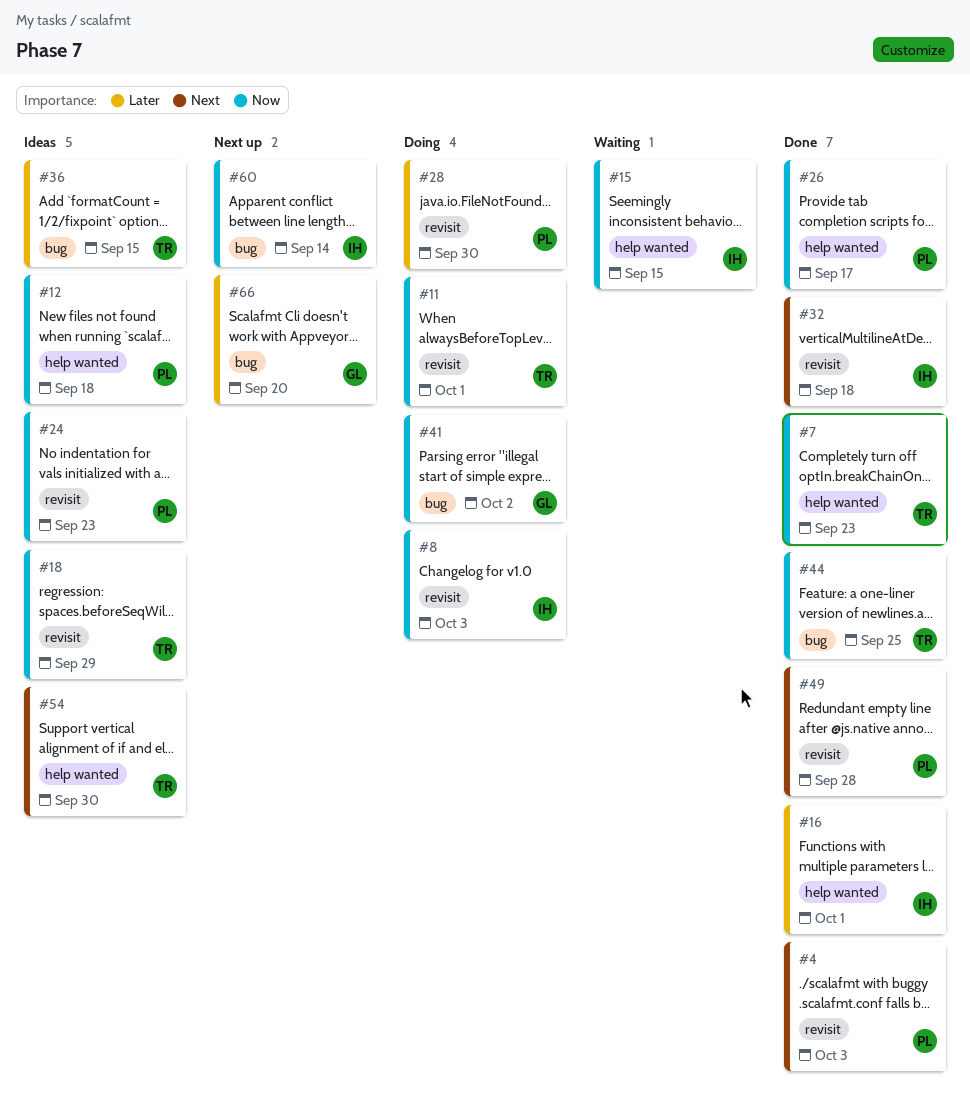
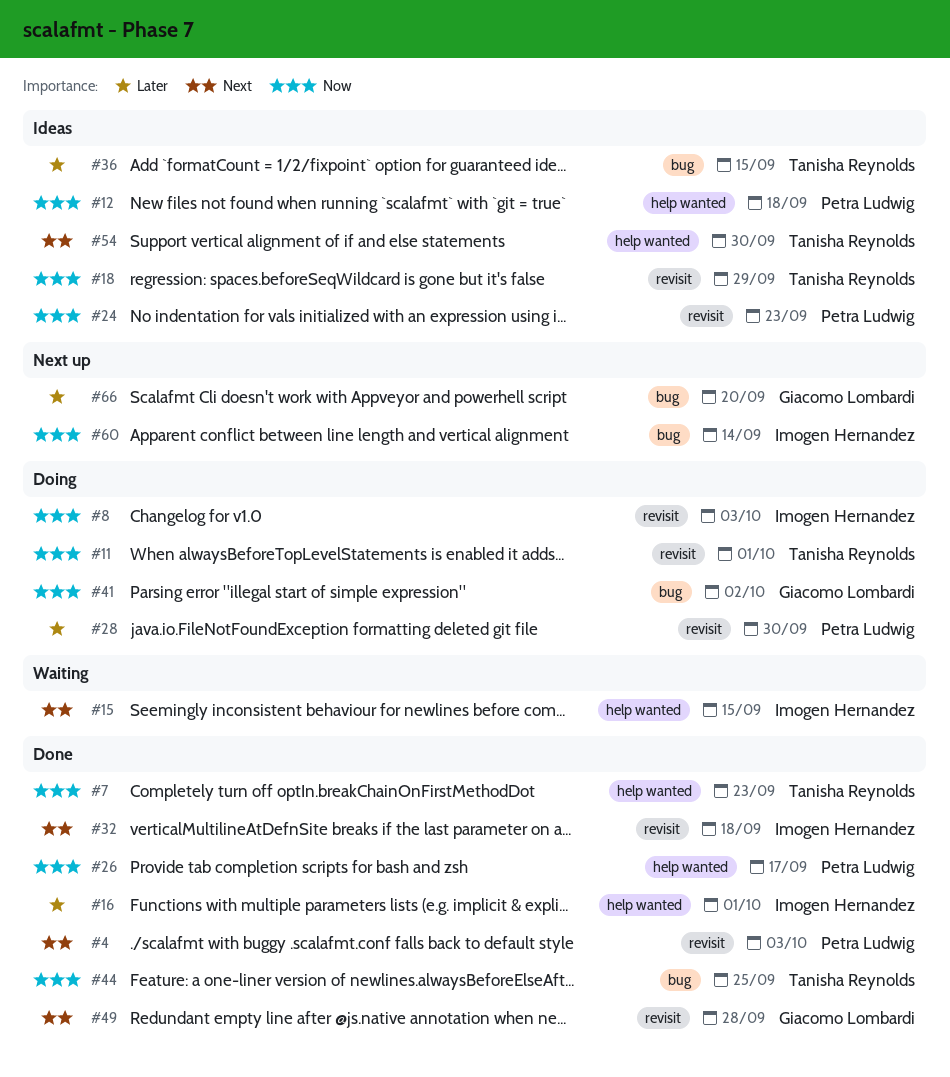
#15, priority: Now -> Next
#49, owner: Petra Ludwig -> Giacomo Lombardi

